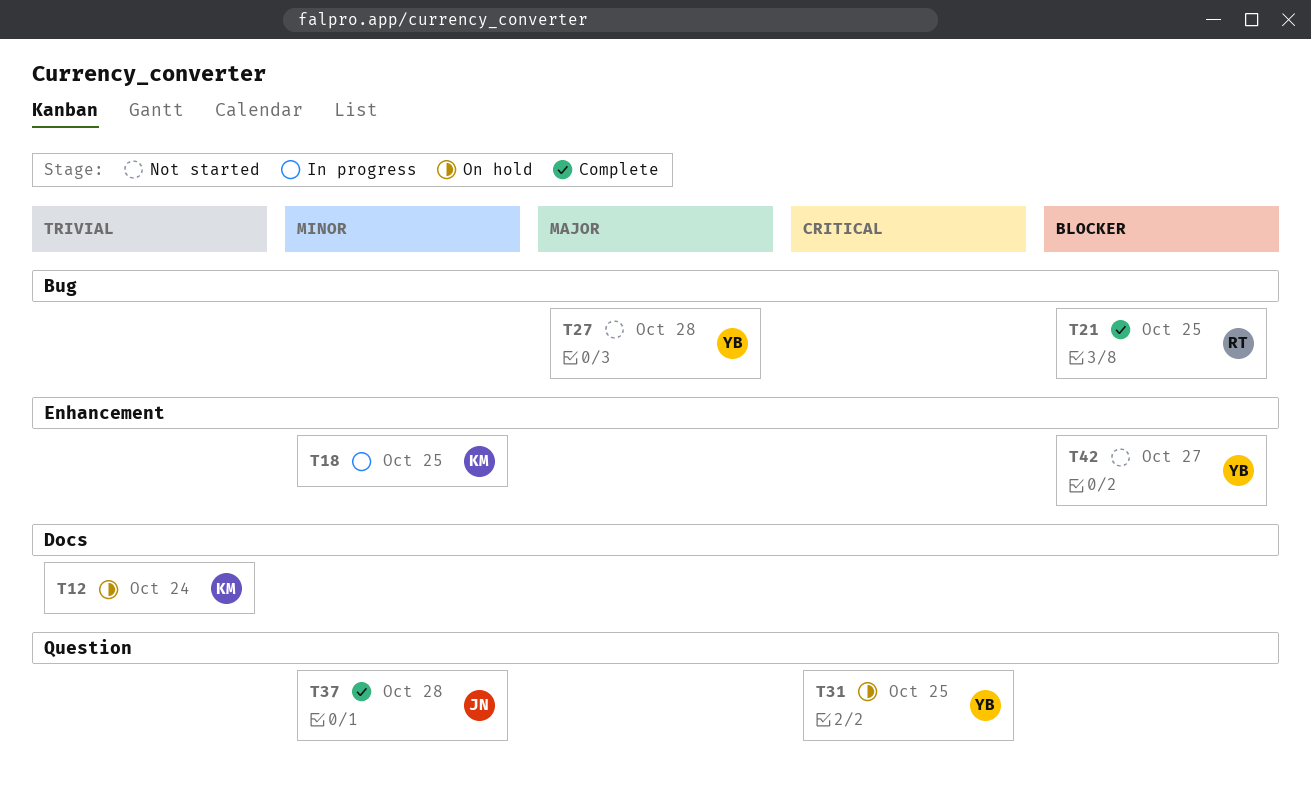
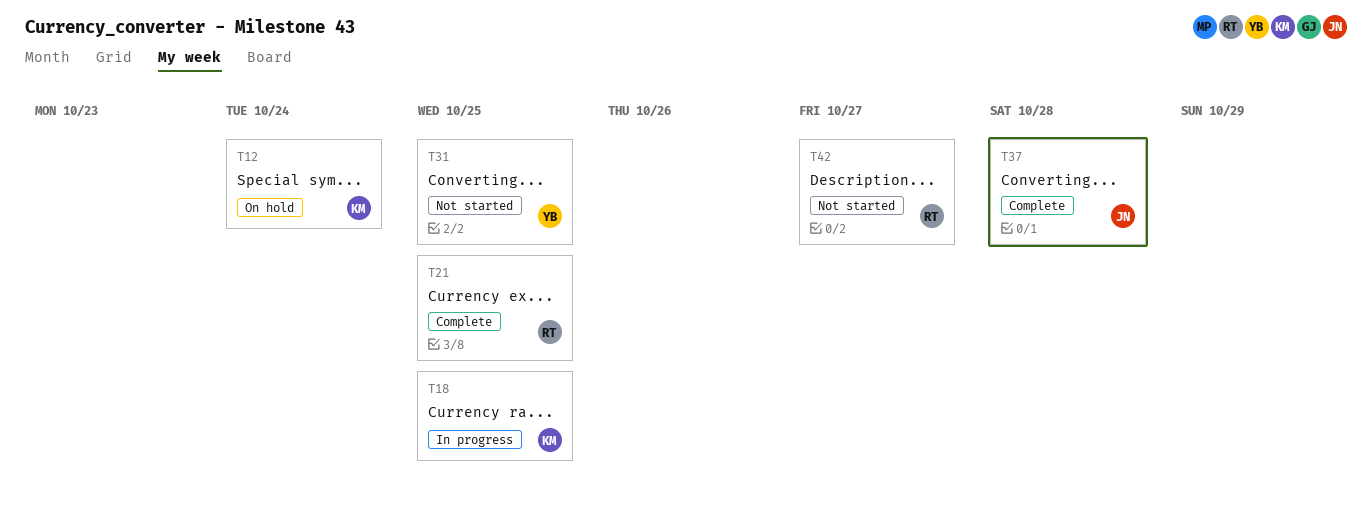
T27: present -> none
T31, status: On hold -> Not started
T42, owner: YB -> RT

